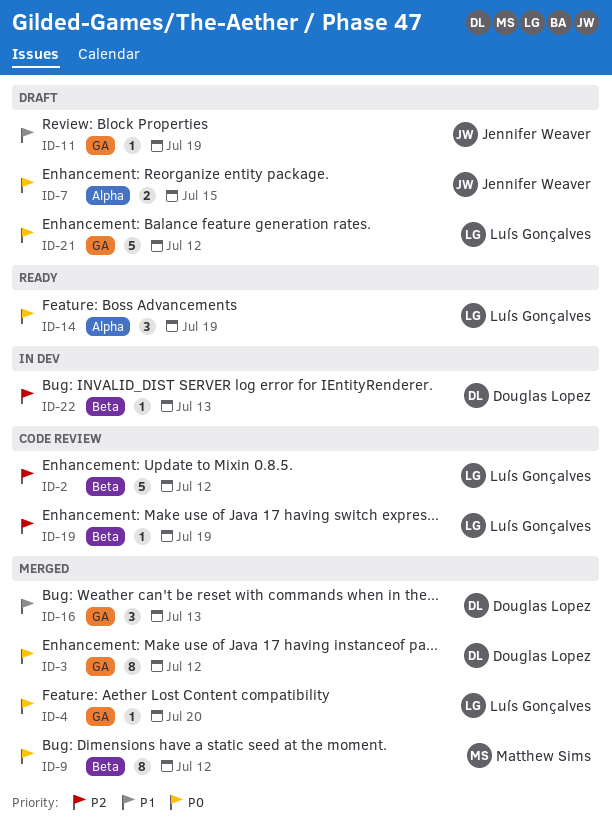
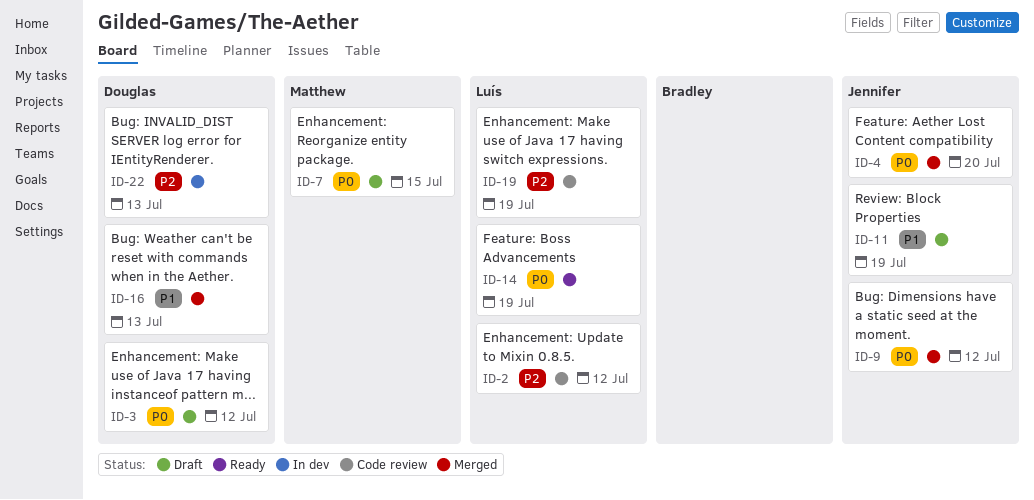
ID-3, status: Merged -> Draft
ID-4, owner: Luís Gonçalves -> Jennifer Weaver
ID-7, owner: Jennifer Weaver -> Matthew Sims
ID-9, owner: Matthew Sims -> Jennifer Weaver
ID-21: present -> none

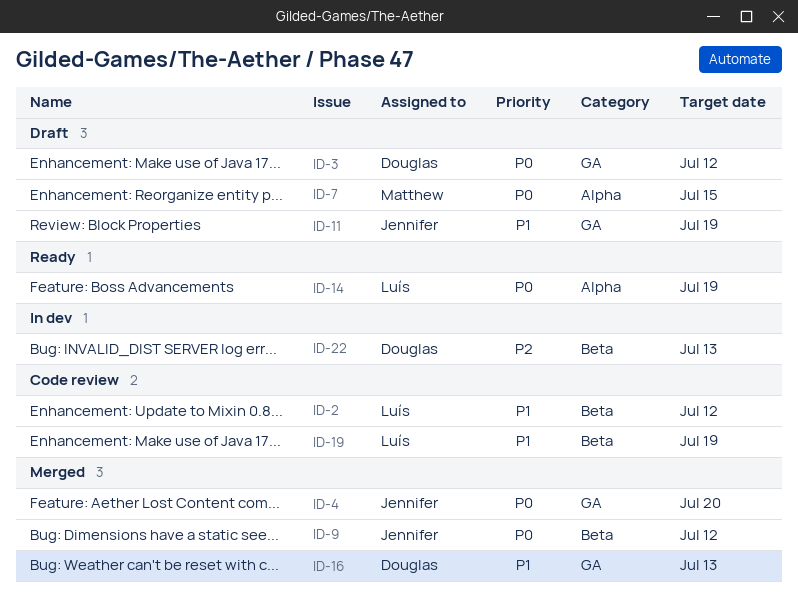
ID-2, priority: P2 -> P1
ID-19, priority: P2 -> P1

